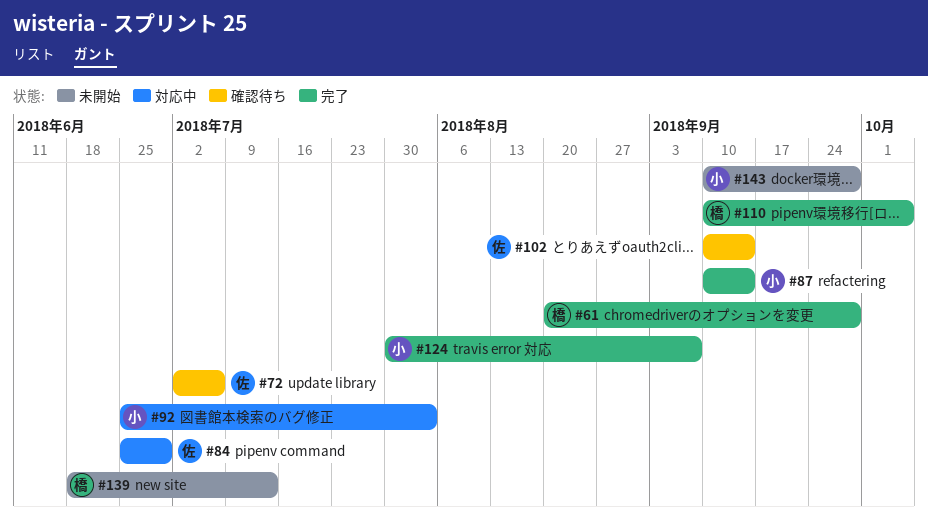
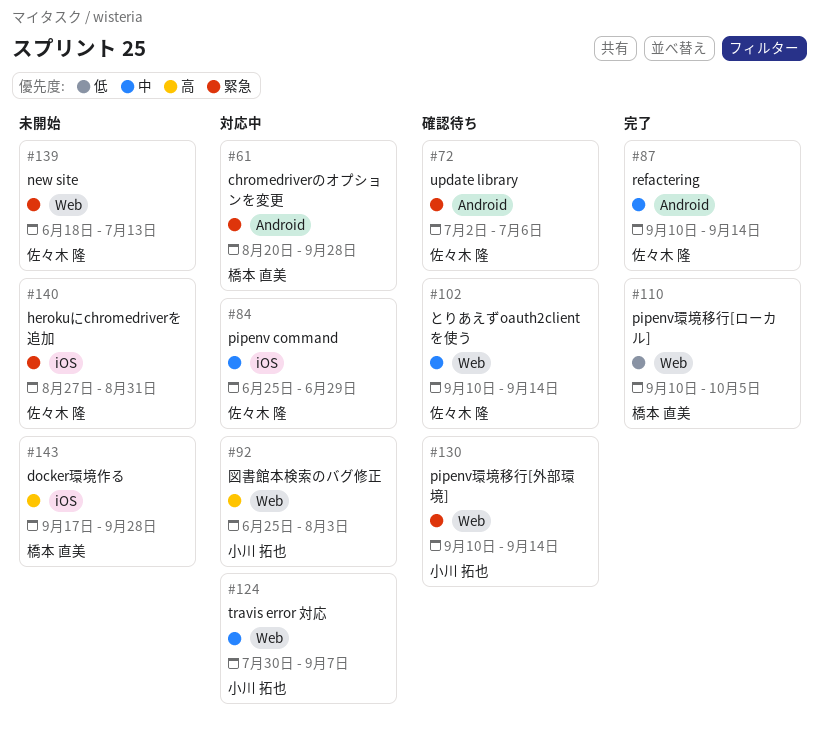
#61, status: 完了 -> 対応中
#87, owner: 小川 拓也 -> 佐々木 隆
#124, status: 完了 -> 対応中
#130: none -> present
#139, owner: 橋本 直美 -> 佐々木 隆
#140: none -> present
#143, owner: 小川 拓也 -> 橋本 直美
#143, start: Sep 10 -> Sep 17

